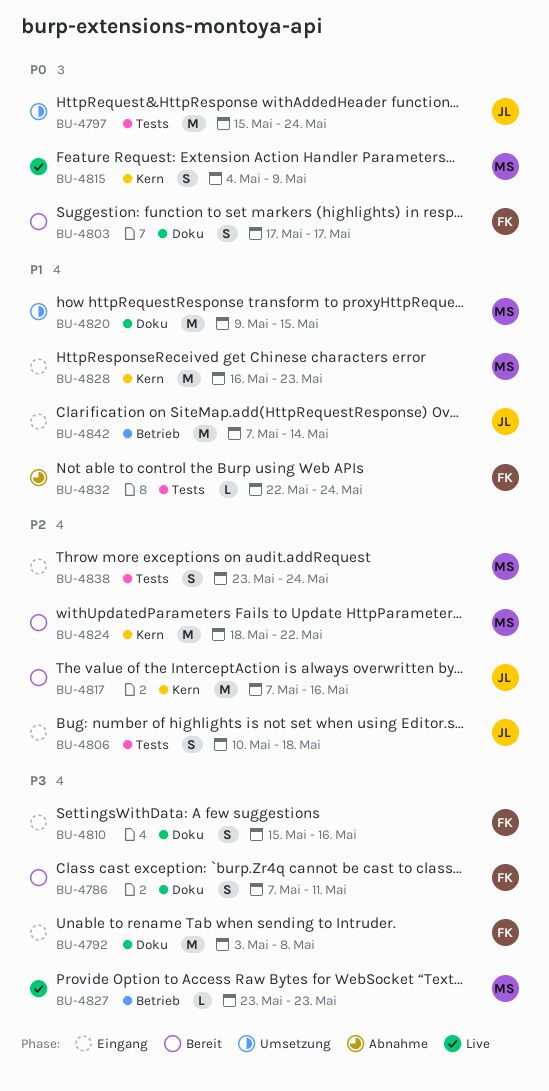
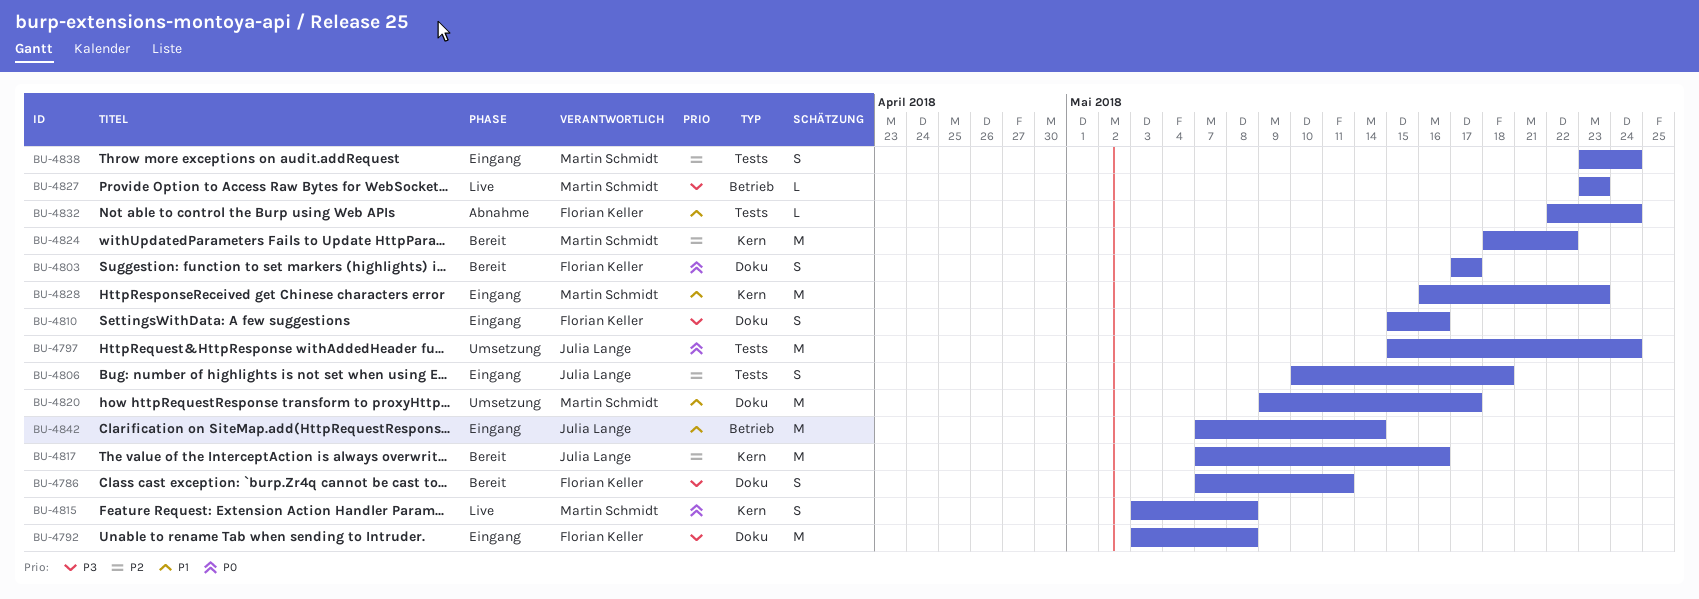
BU-4815, start: May 4 -> May 3
BU-4815, due: May 9 -> May 8
BU-4820, due: May 15 -> May 17

